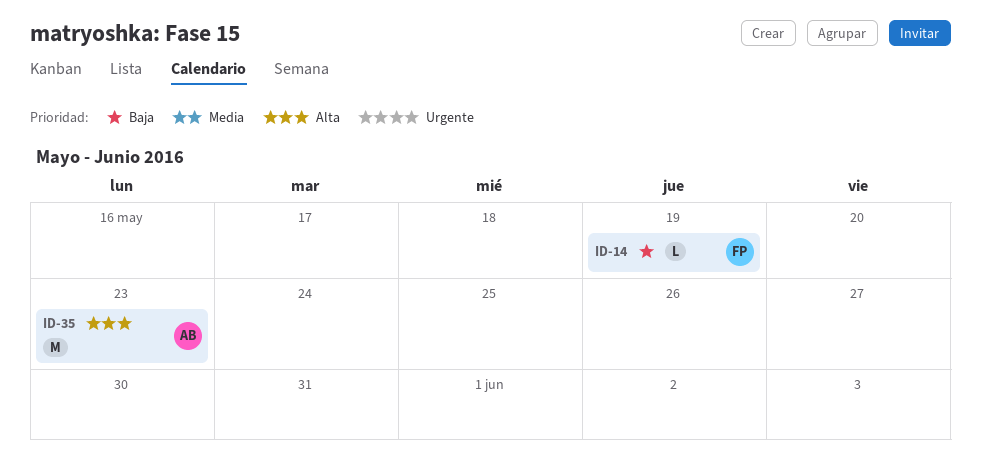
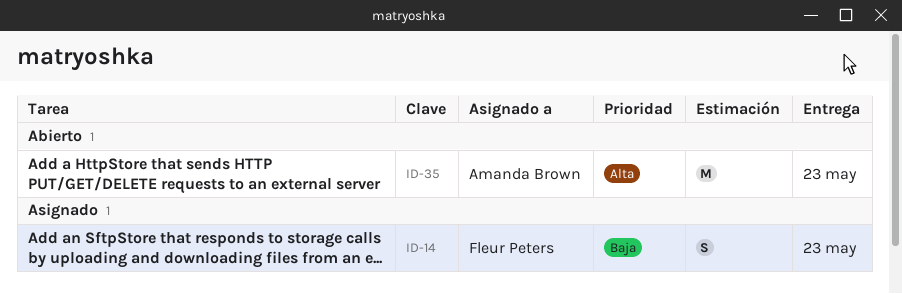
ID-14, estimate: L -> S
ID-14, due: May 19 -> May 23

